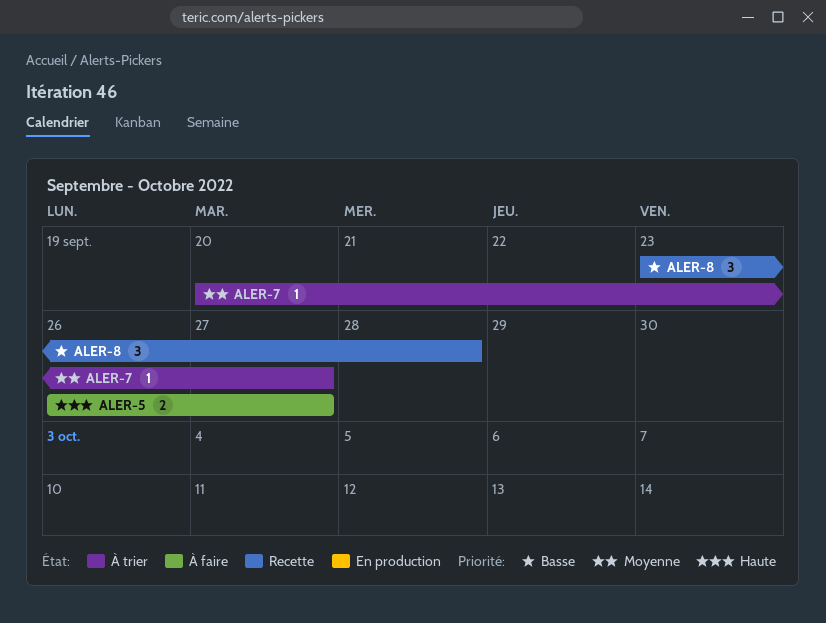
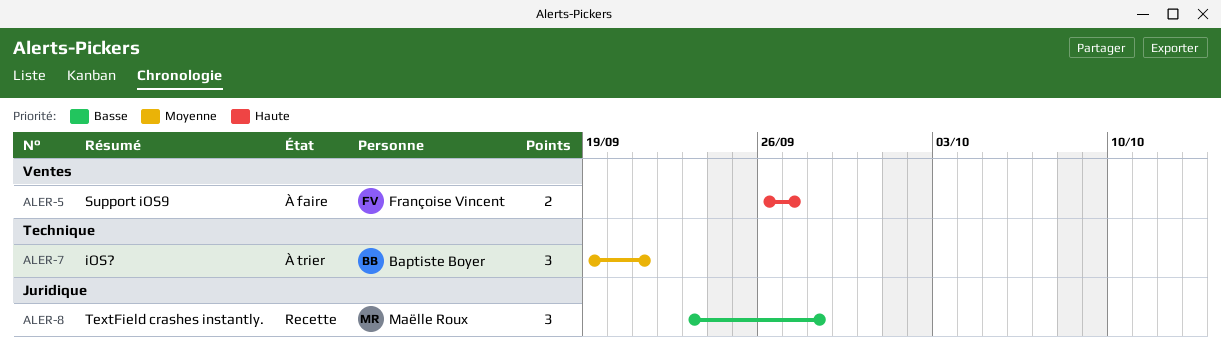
ALER-7, estimate: 1 -> 3
ALER-7, start: Sep 20 -> Sep 19
ALER-7, due: Sep 27 -> Sep 21

